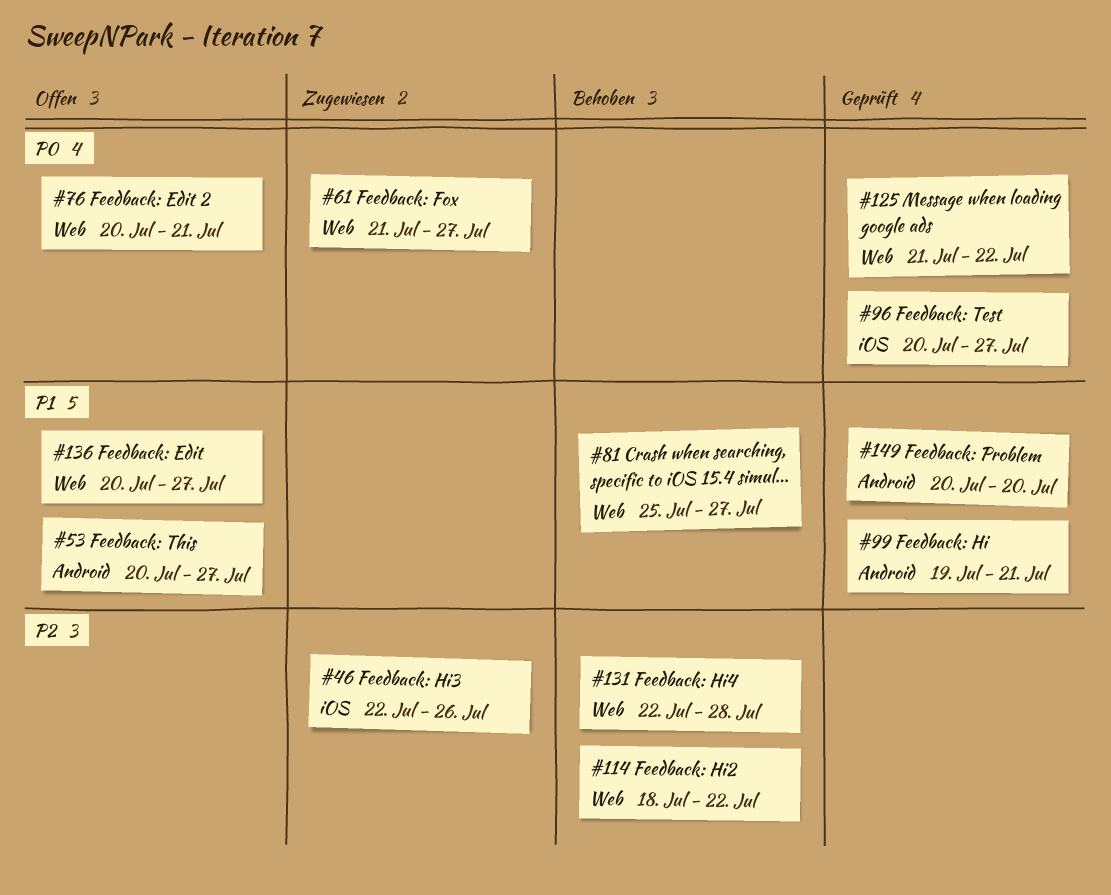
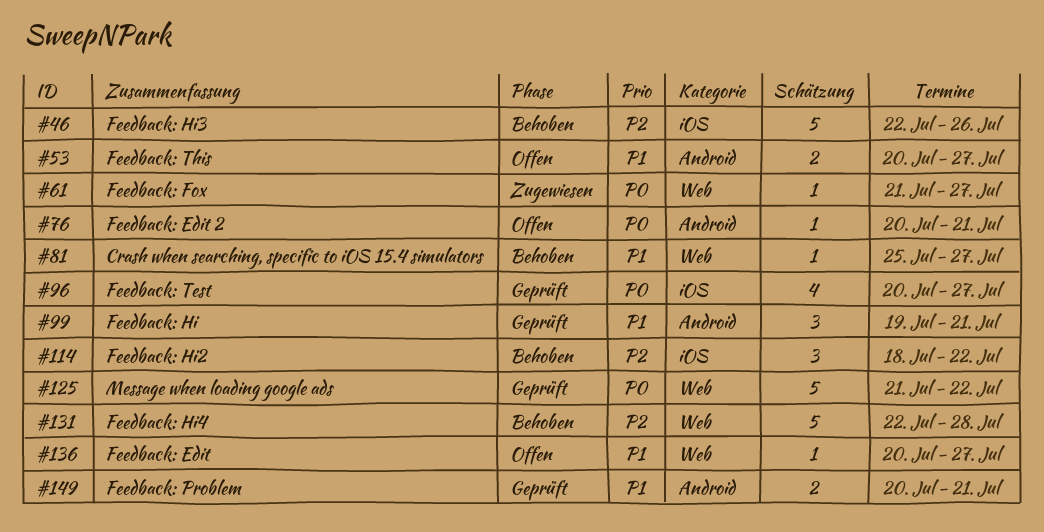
#46, status: Zugewiesen -> Behoben
#76, label: Web -> Android
#114, label: Web -> iOS
#149, due: Jul 20 -> Jul 21

